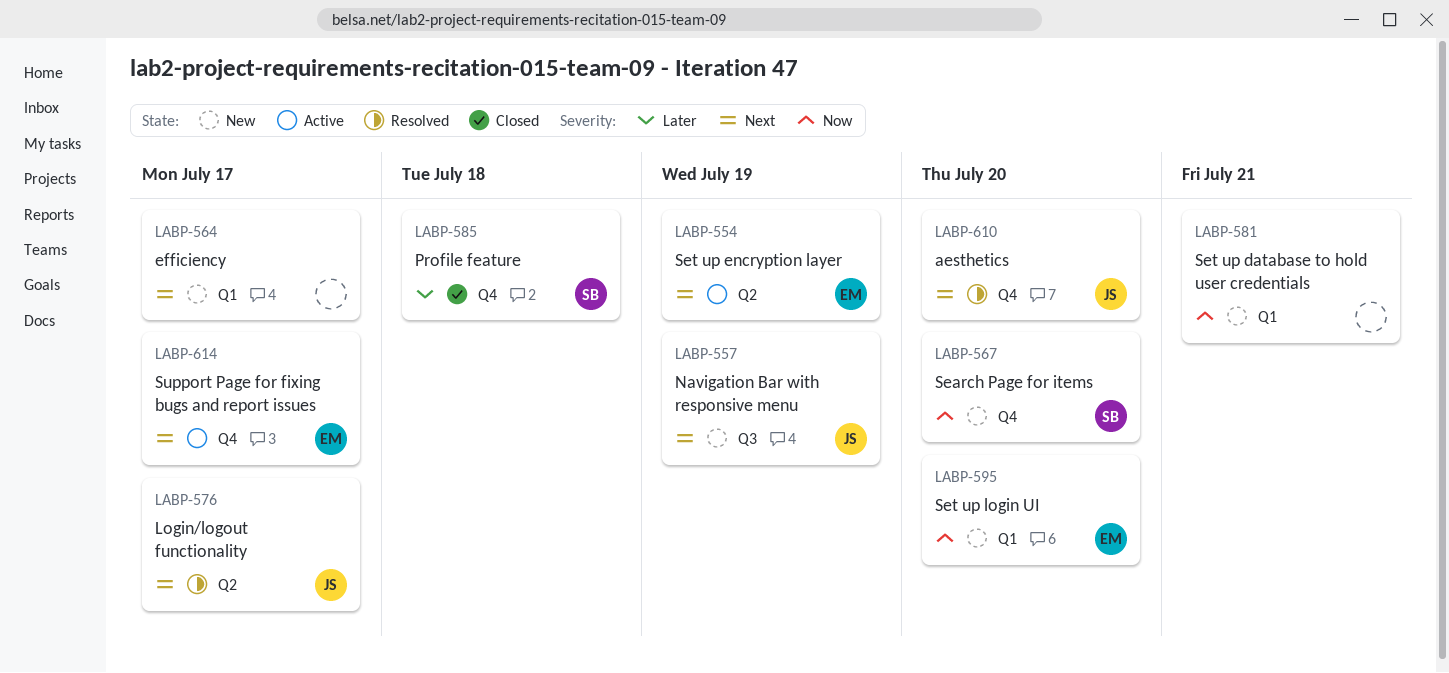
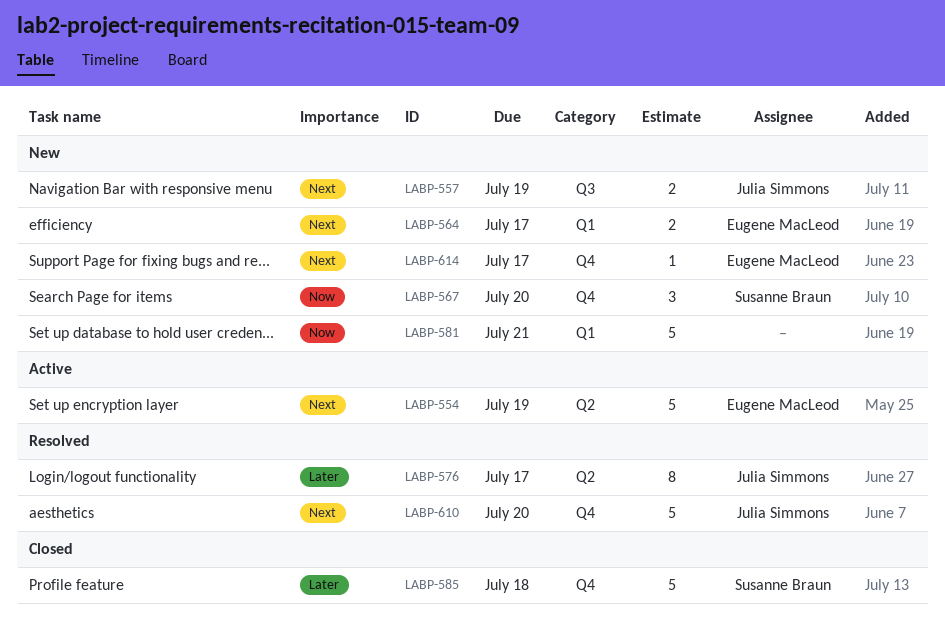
LABP-564, owner: none -> Eugene MacLeod
LABP-576, priority: Next -> Later
LABP-595: present -> none
LABP-614, status: Active -> New

